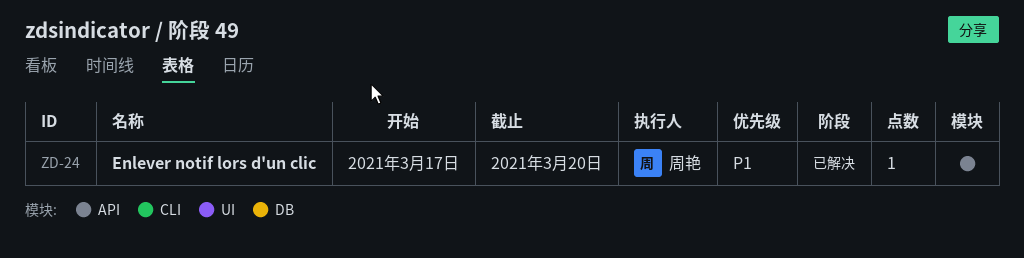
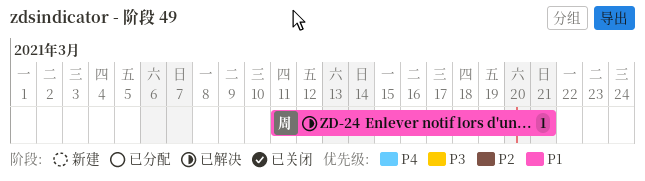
ZD-24, start: Mar 17 -> Mar 11
ZD-24, due: Mar 20 -> Mar 21

